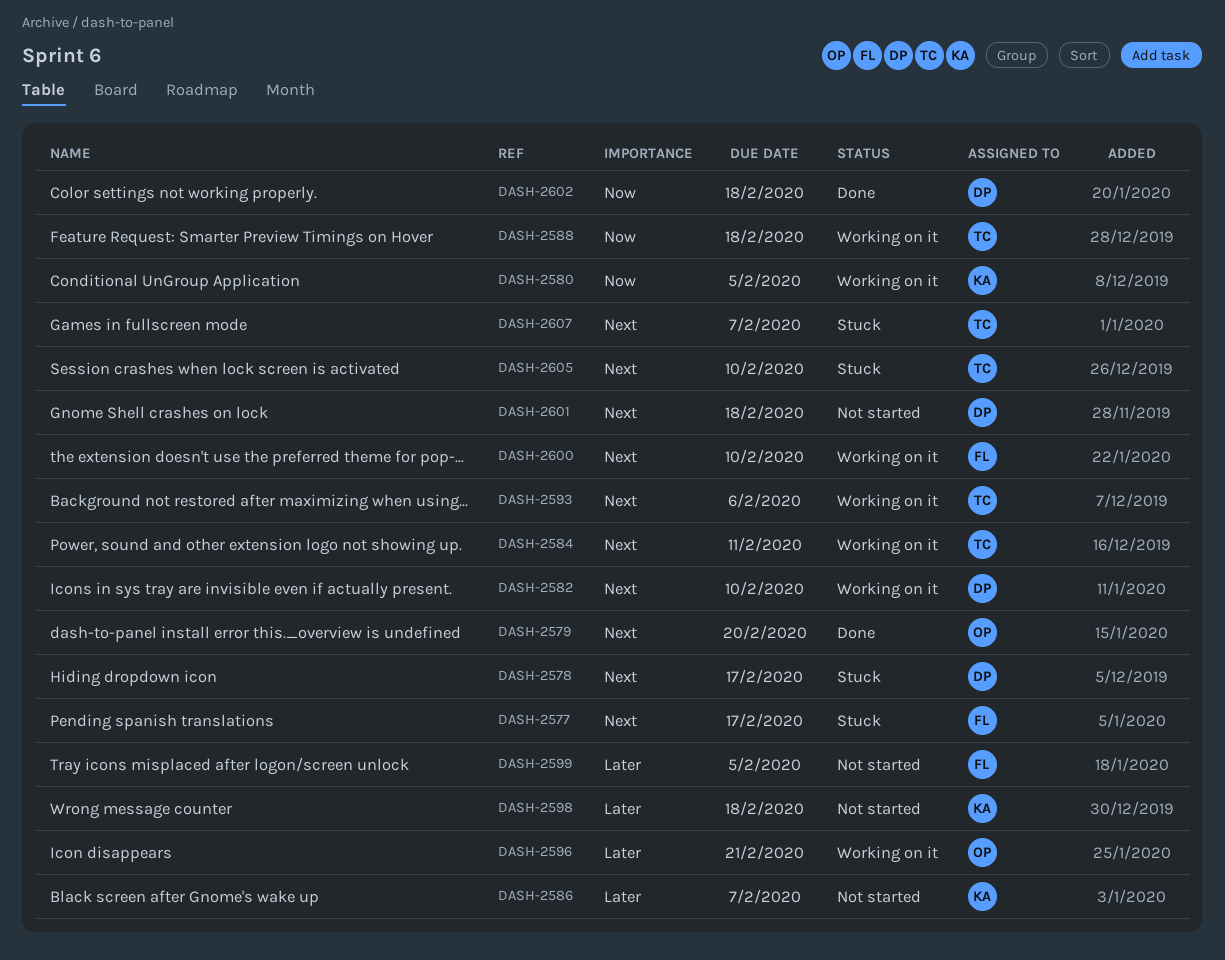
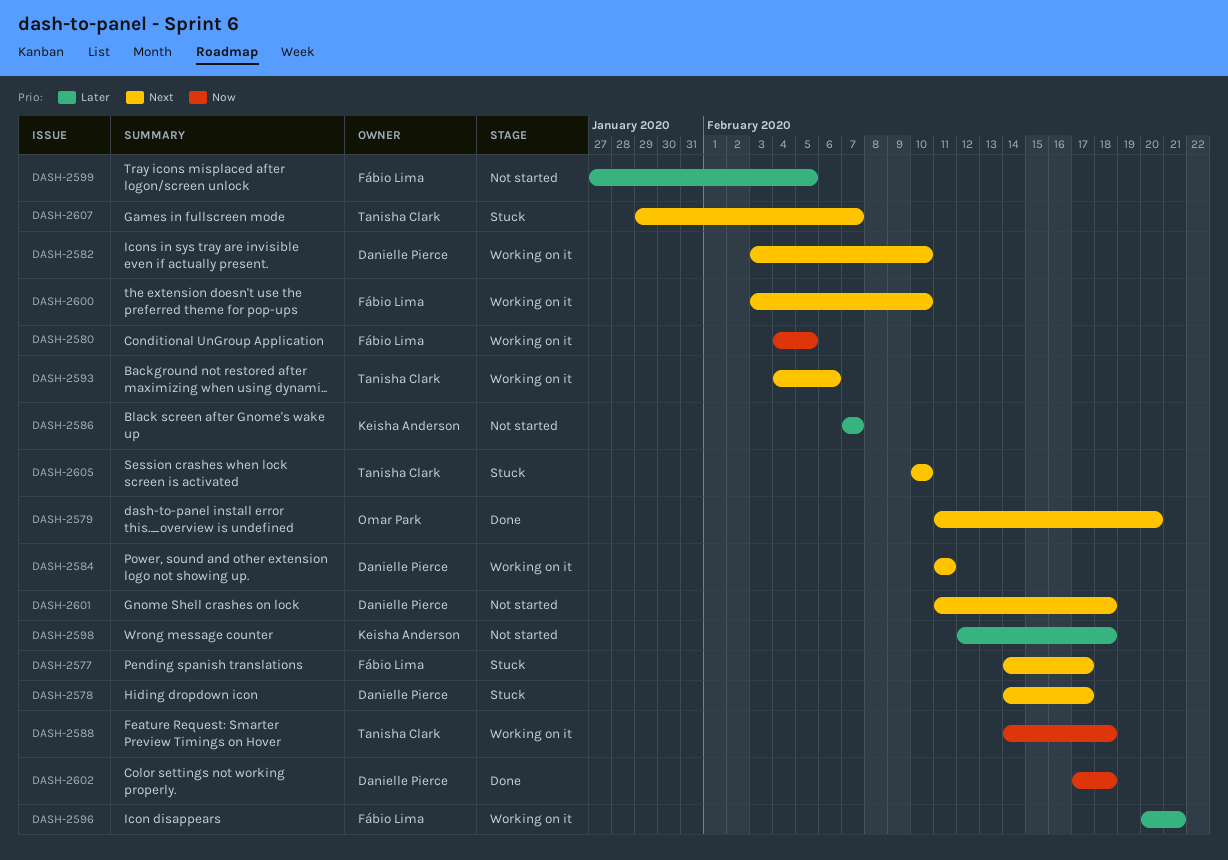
DASH-2580, owner: Keisha Anderson -> Fábio Lima
DASH-2584, owner: Tanisha Clark -> Danielle Pierce
DASH-2596, owner: Omar Park -> Fábio Lima

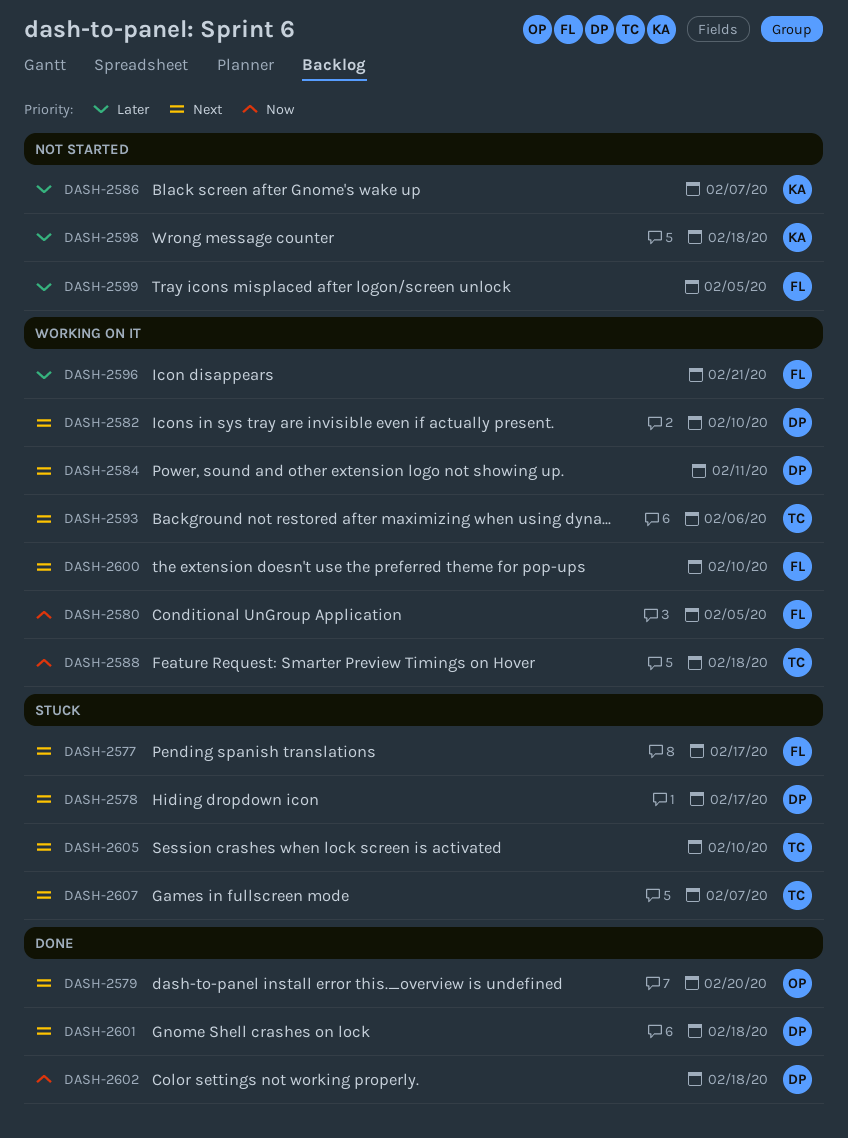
DASH-2601, status: Not started -> Done

